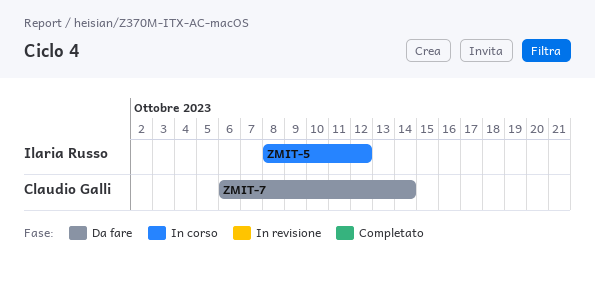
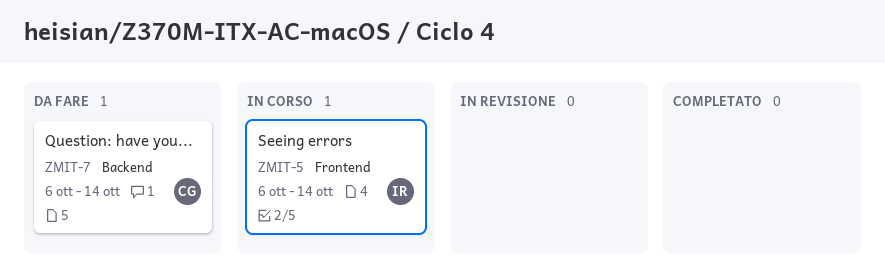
ZMIT-5, start: Oct 8 -> Oct 6
ZMIT-5, due: Oct 12 -> Oct 14

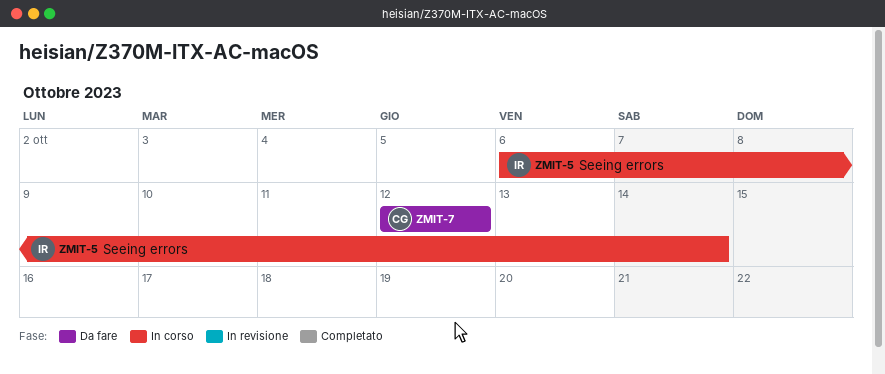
ZMIT-7, start: Oct 6 -> Oct 12
ZMIT-7, due: Oct 14 -> Oct 12

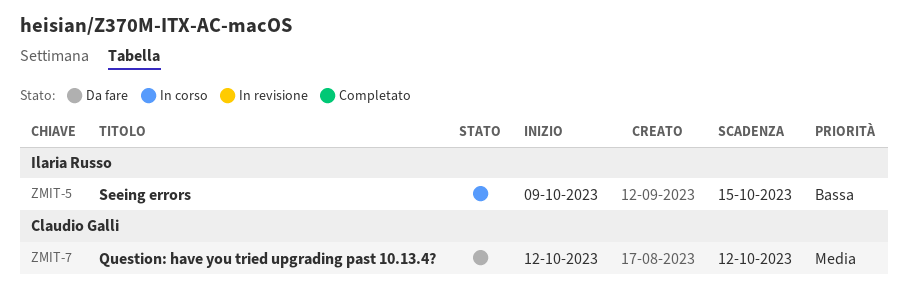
ZMIT-5, start: Oct 6 -> Oct 9
ZMIT-5, due: Oct 14 -> Oct 15

